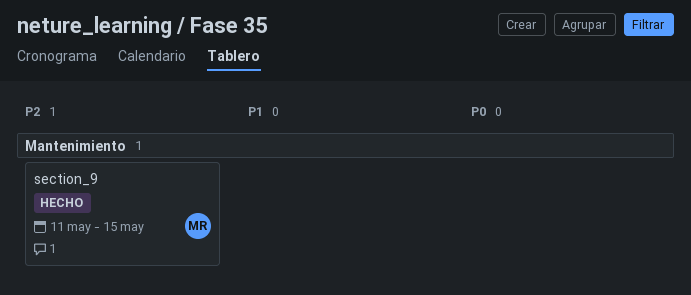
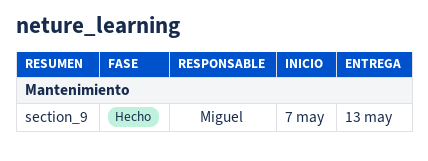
section_9, start: May 11 -> May 7
section_9, due: May 15 -> May 13

